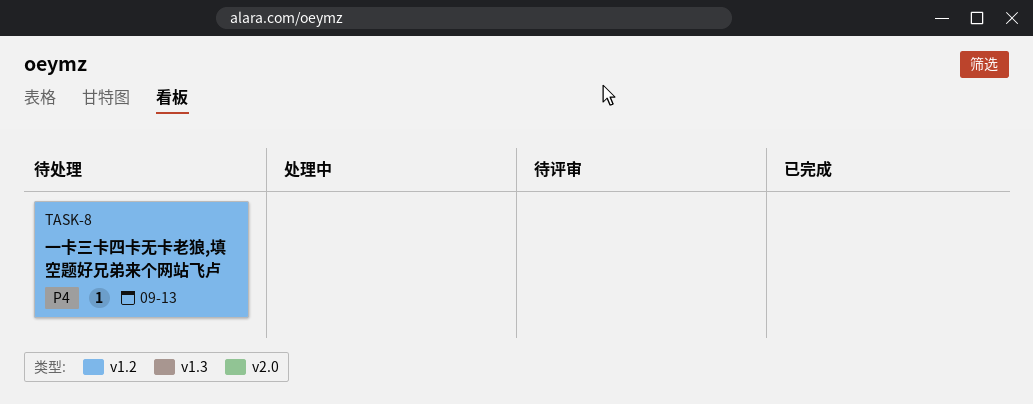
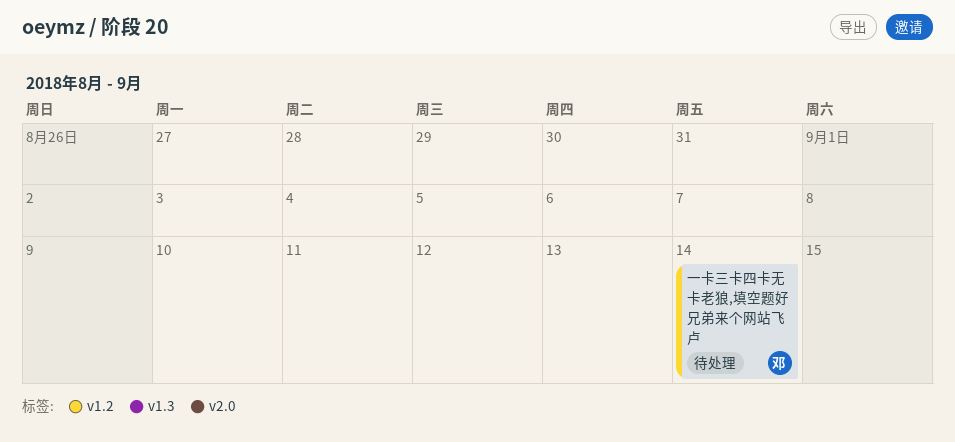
一卡三卡四卡无卡老狼,填空题好兄弟来个网站飞卢, due: Sep 13 -> Sep 14

